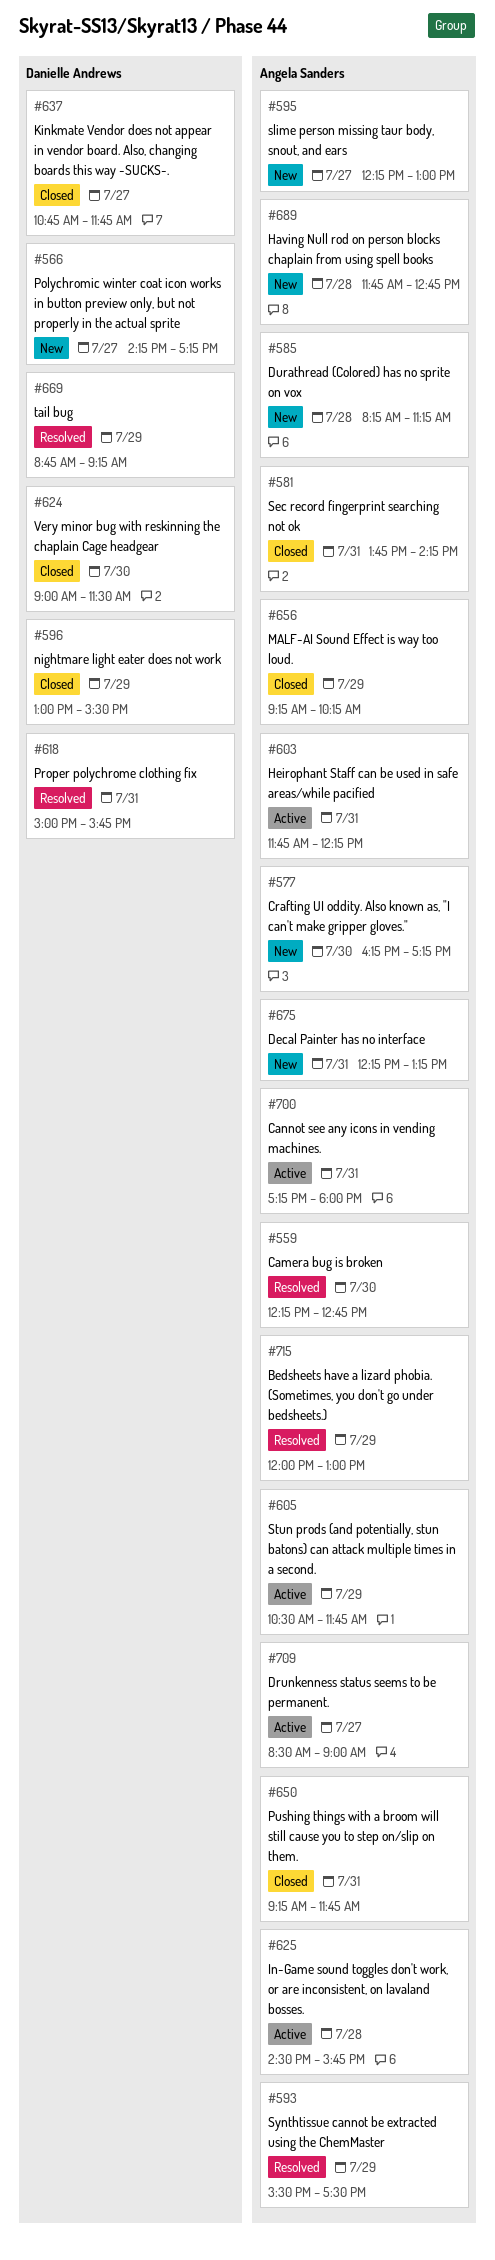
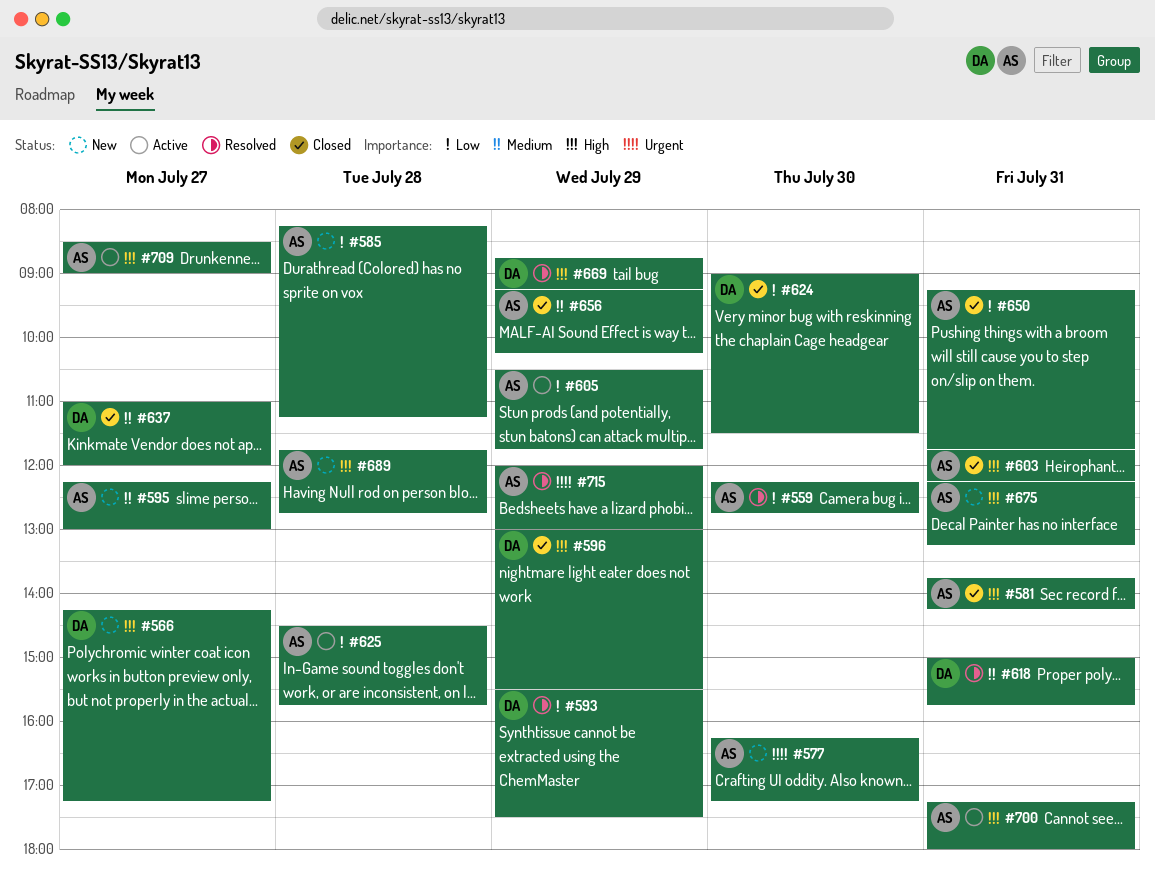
#593, owner: Angela Sanders -> Danielle Andrews
#603, status: Active -> Closed
#637, begins: 10:45 -> 11:00
#637, ends: 11:45 -> 12:00

